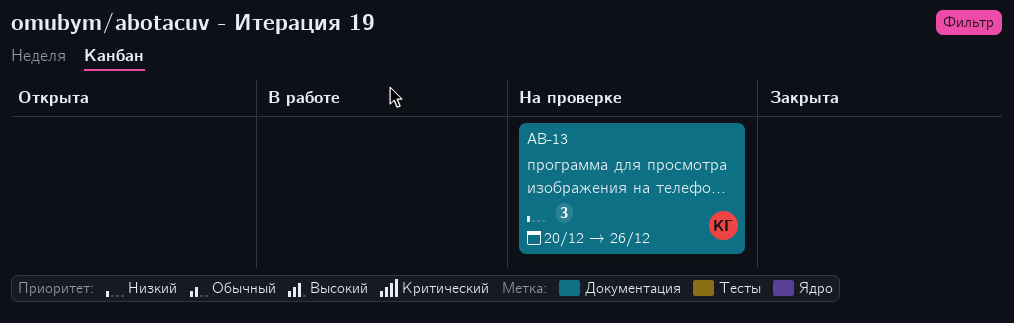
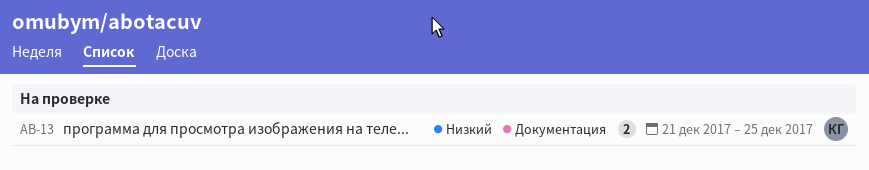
AB-13, estimate: 3 -> 2
AB-13, start: Dec 20 -> Dec 21
AB-13, due: Dec 26 -> Dec 25

